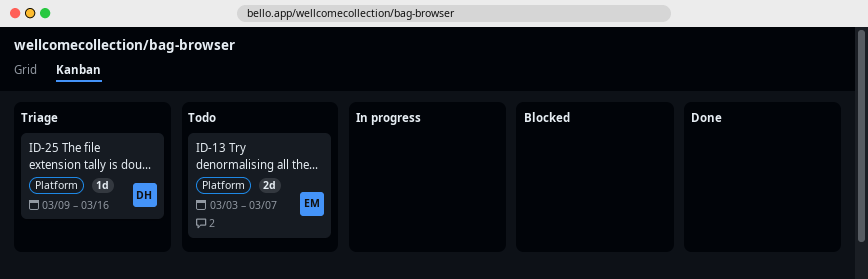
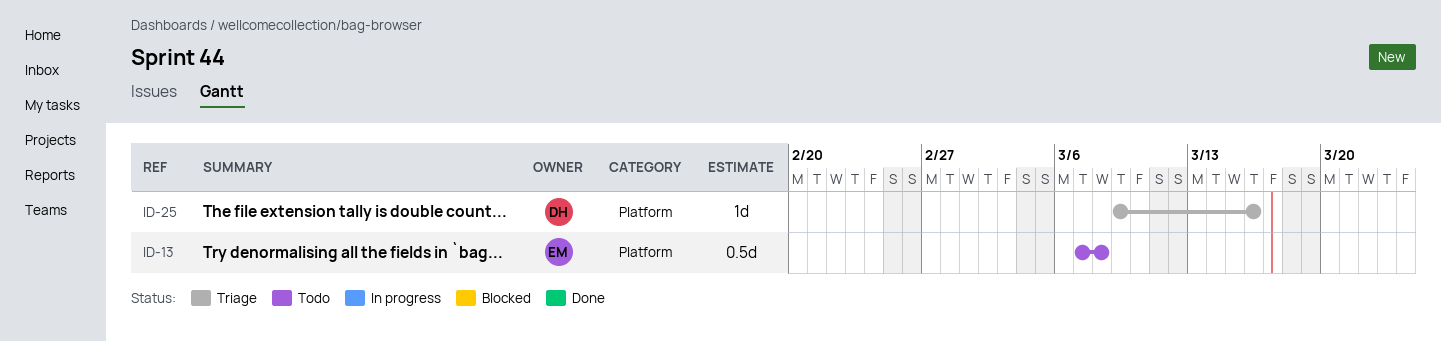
ID-13, estimate: 2d -> 0.5d
ID-13, start: Mar 3 -> Mar 7
ID-13, due: Mar 7 -> Mar 8

